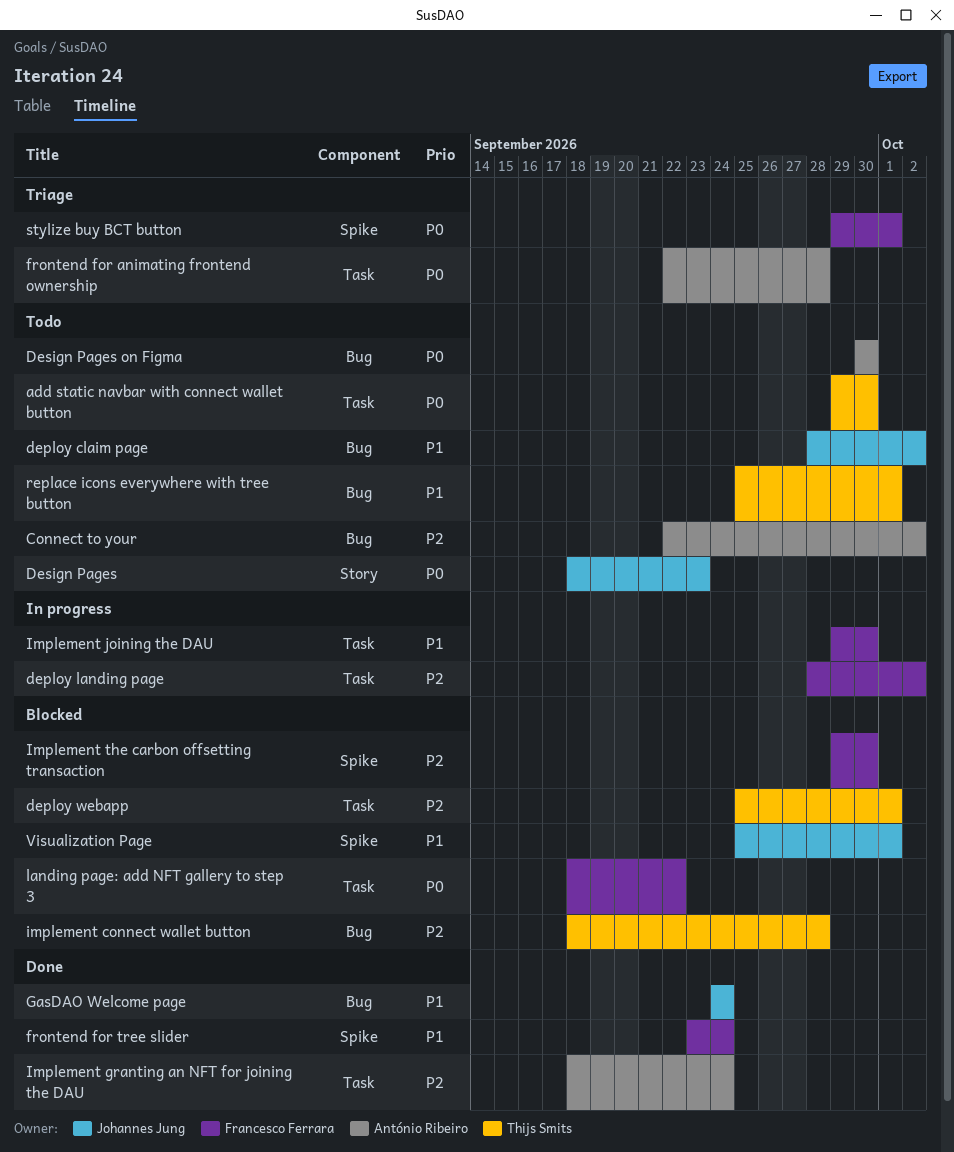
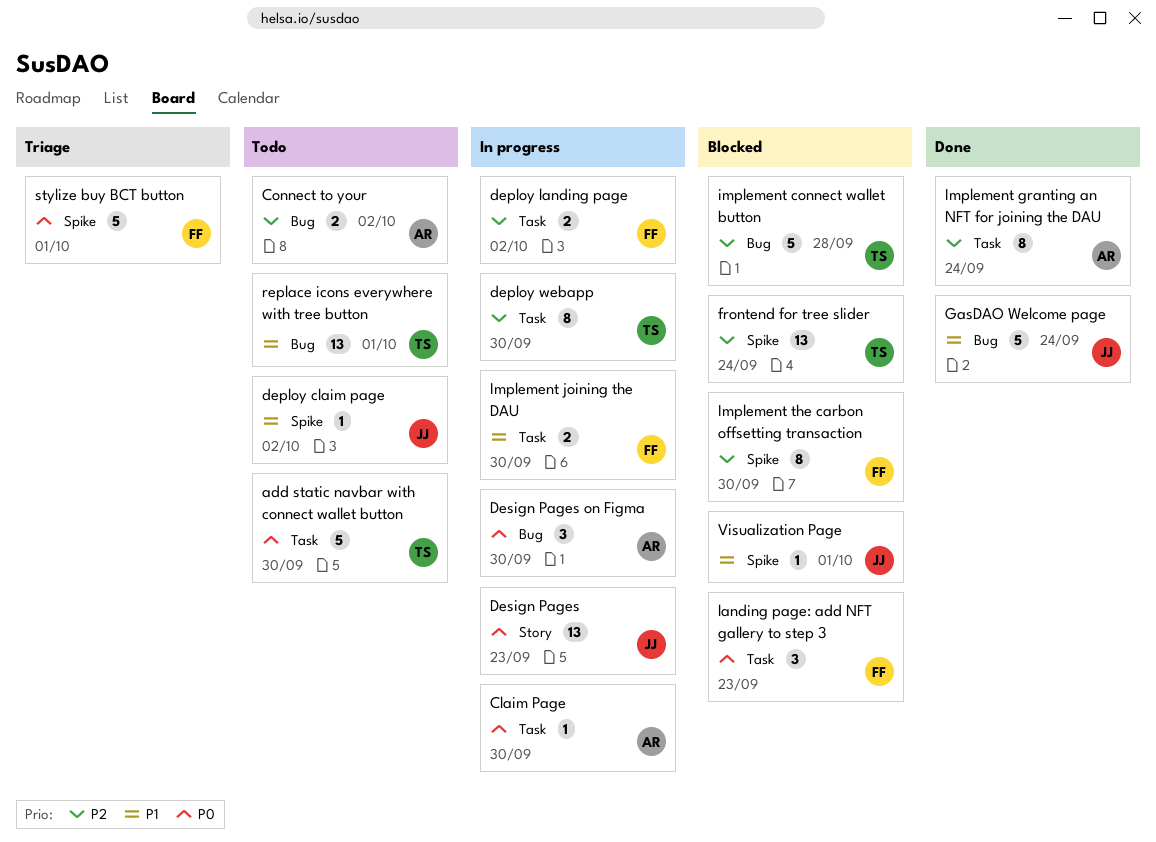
Claim Page: none -> present
deploy claim page, label: Bug -> Spike
deploy webapp, status: Blocked -> In progress
deploy webapp, due: Oct 1 -> Sep 30
Design Pages, status: Todo -> In progress
Design Pages on Figma, status: Todo -> In progress
frontend for animating frontend ownership: present -> none
frontend for tree slider, status: Done -> Blocked
frontend for tree slider, owner: Francesco Ferrara -> Thijs Smits
frontend for tree slider, priority: P1 -> P2
landing page: add NFT gallery to step 3, due: Sep 22 -> Sep 23

